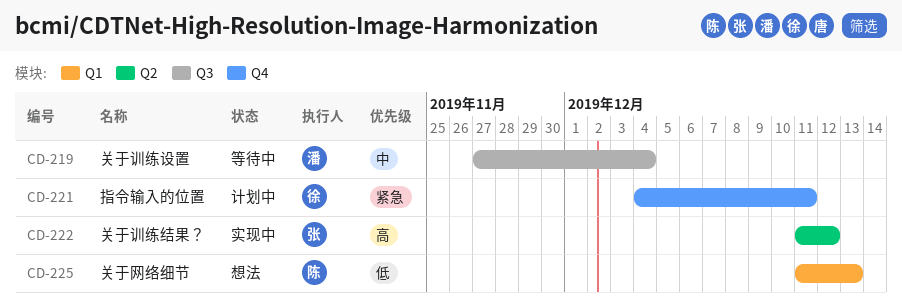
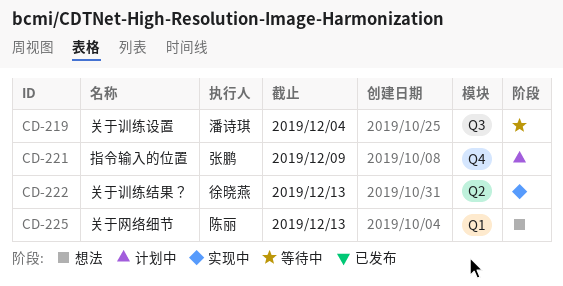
CD-221, owner: 徐晓燕 -> 张鹏
CD-221, due: Dec 11 -> Dec 9
CD-222, owner: 张鹏 -> 徐晓燕
CD-222, due: Dec 12 -> Dec 13

